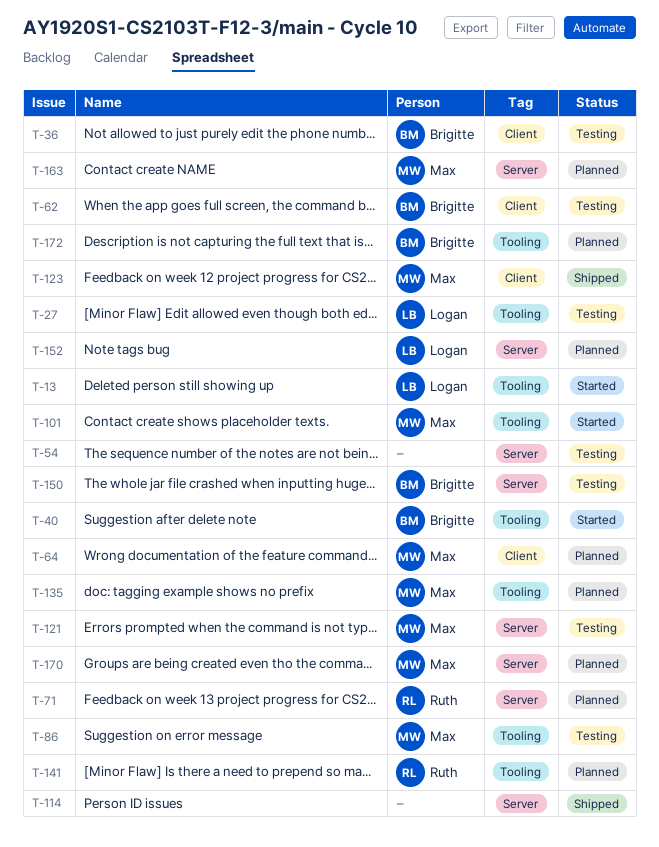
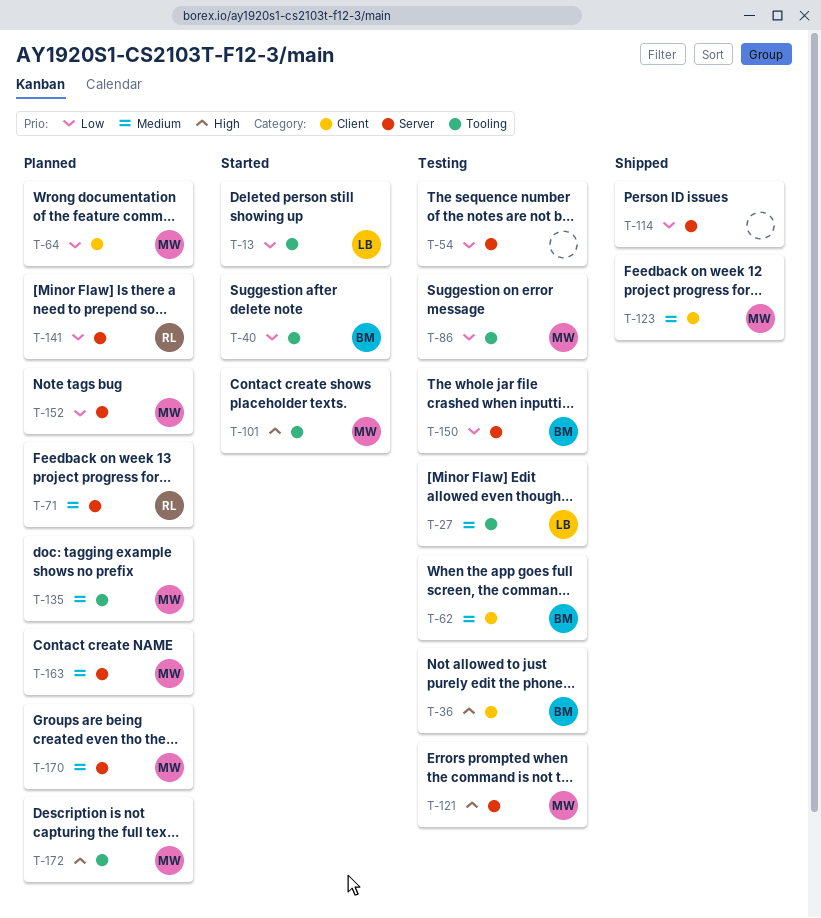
T-141, label: Tooling -> Server
T-152, owner: Logan -> Max
T-172, owner: Brigitte -> Max

